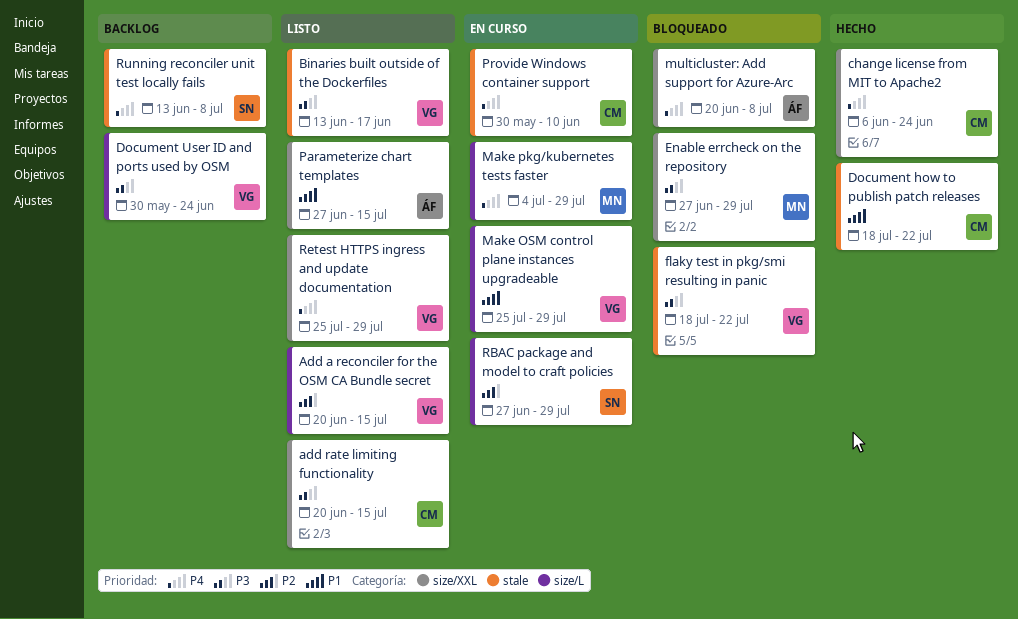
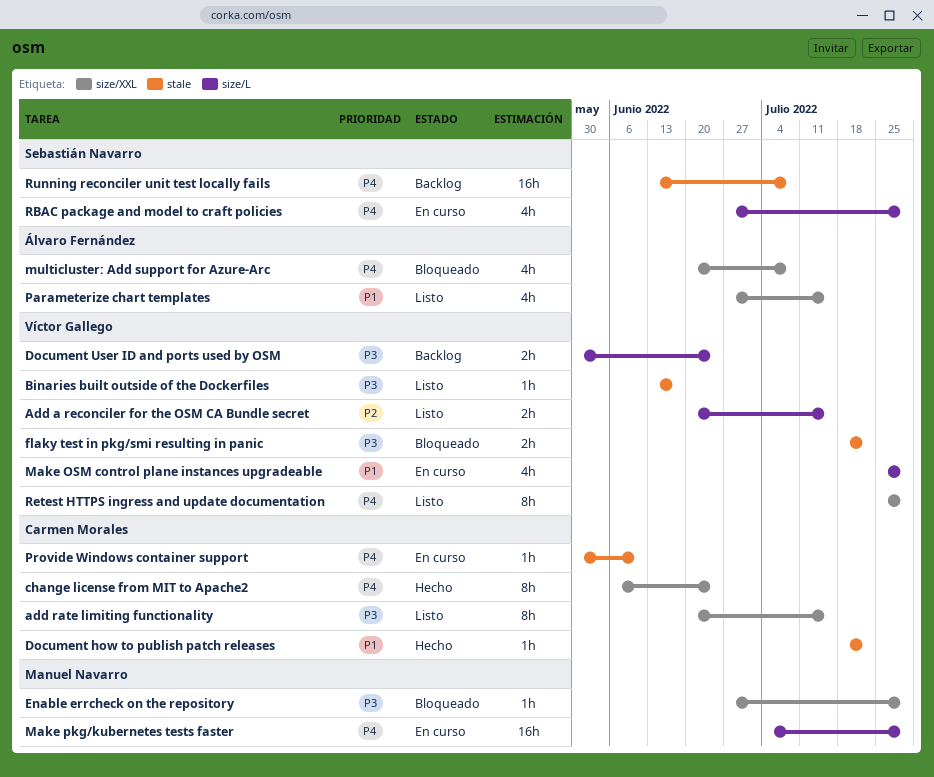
RBAC package and model to craft policies, priority: P2 -> P4

